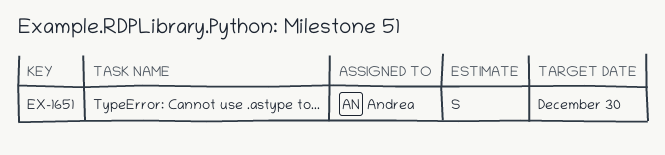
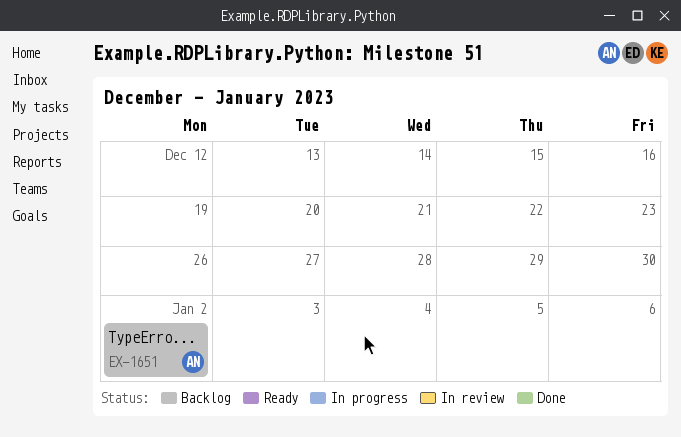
EX-1651, due: Dec 30 -> Jan 2

